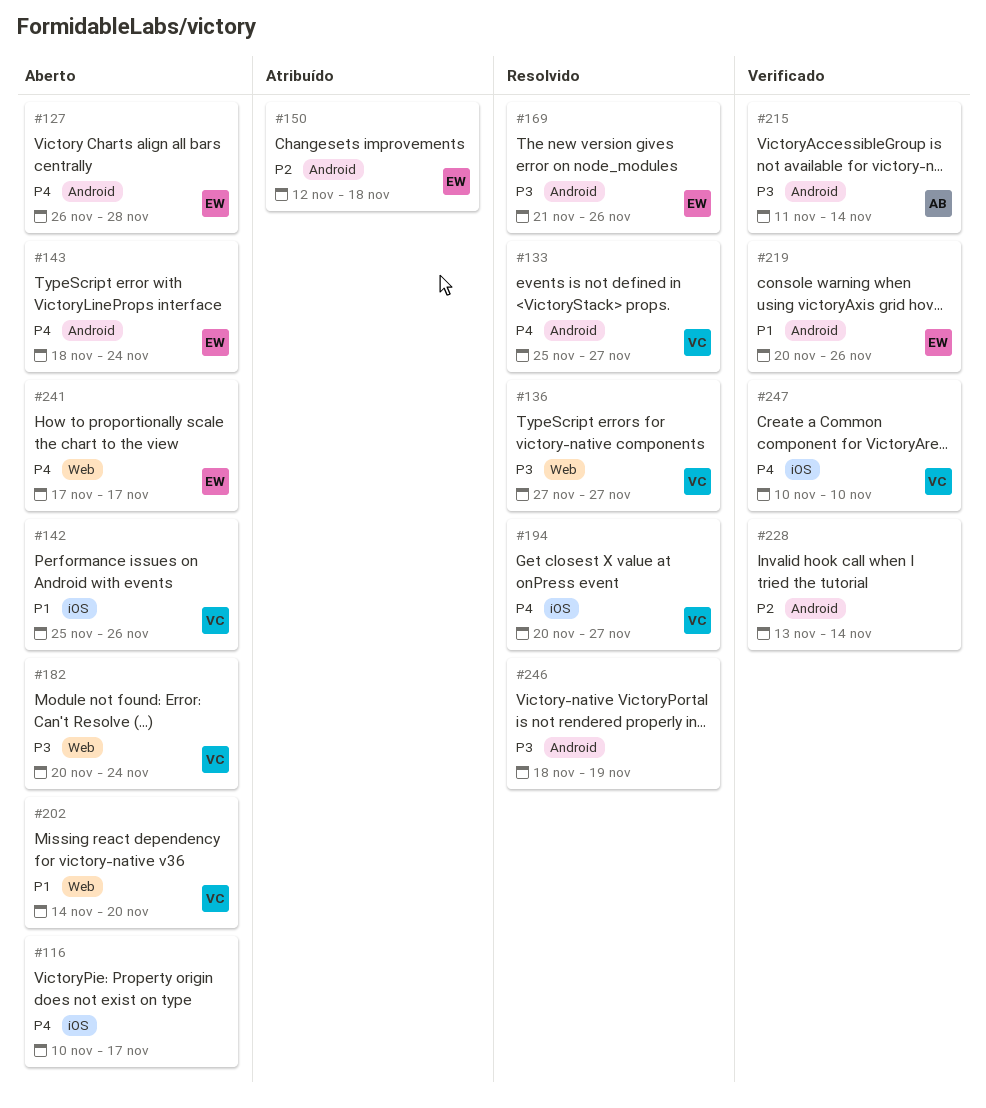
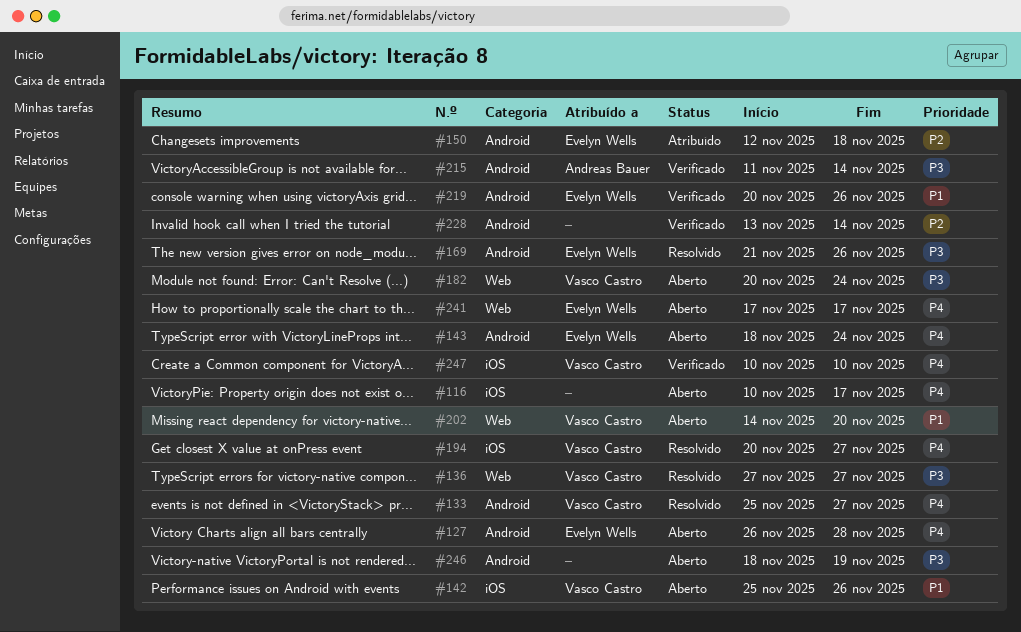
#246, status: Resolvido -> Aberto

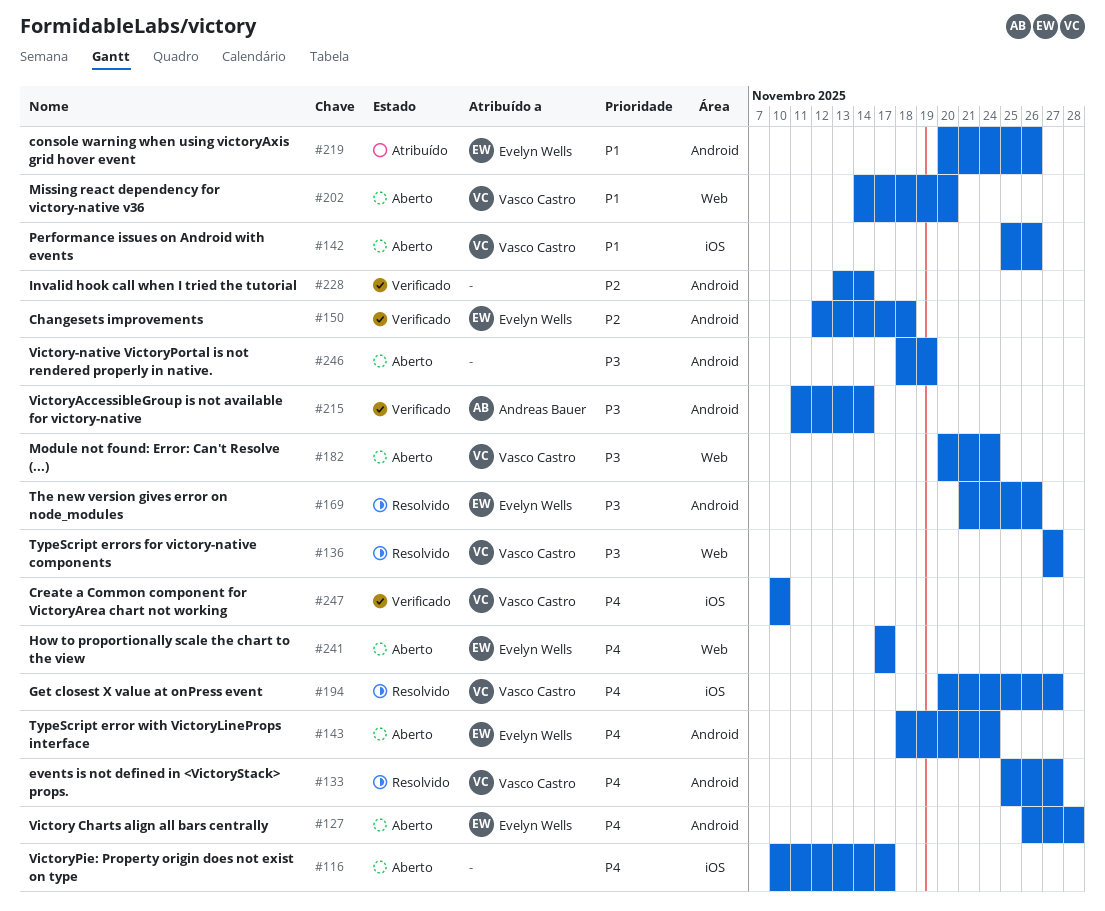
#150, status: Atribuído -> Verificado
#219, status: Verificado -> Atribuído

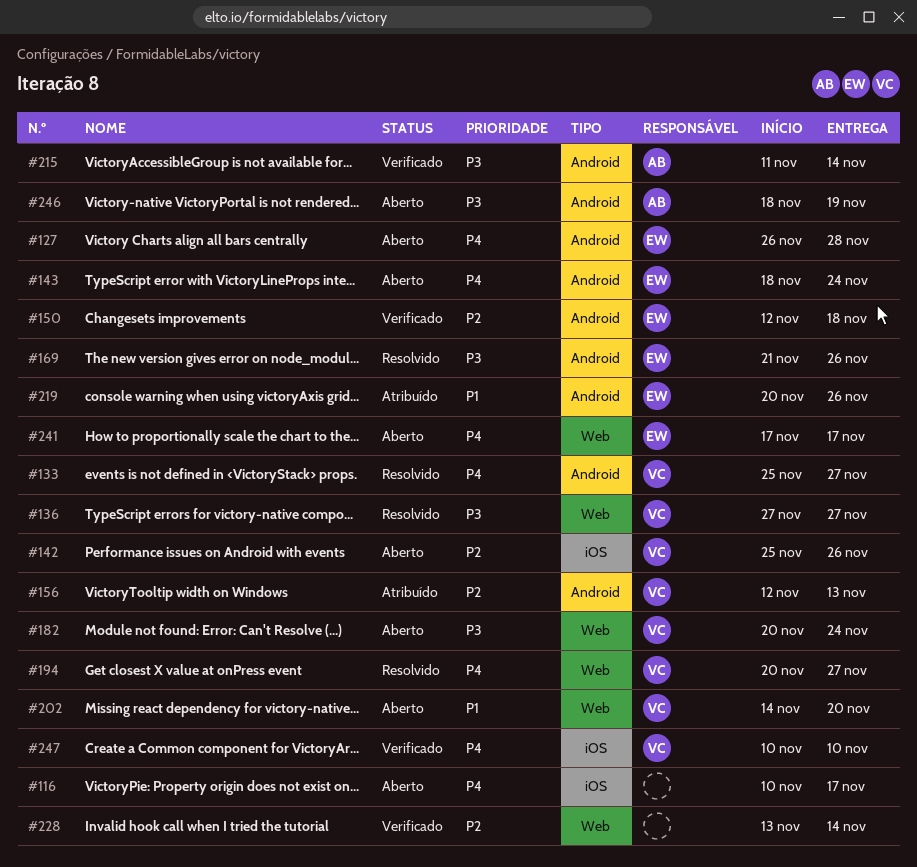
#142, priority: P1 -> P2
#156: none -> present
#194, label: iOS -> Web
#228, label: Android -> Web
#246, owner: none -> Andreas Bauer

